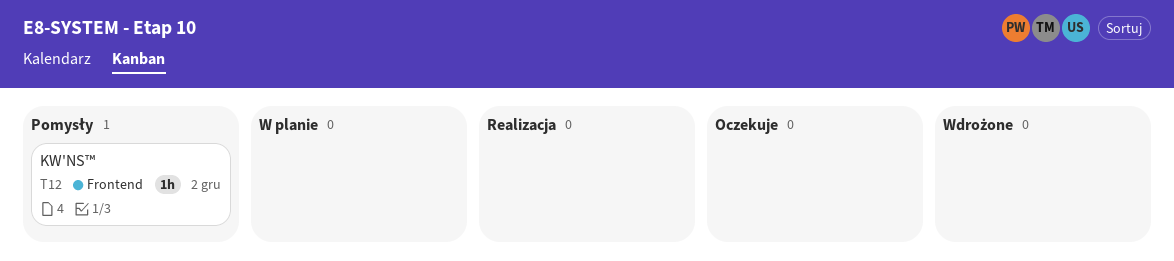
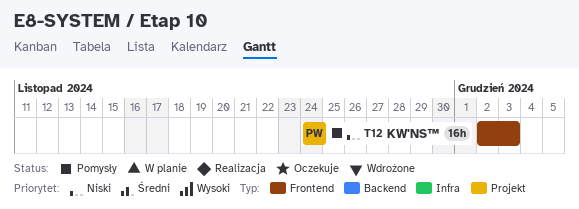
T12, estimate: 1h -> 16h
T12, due: Dec 2 -> Dec 3

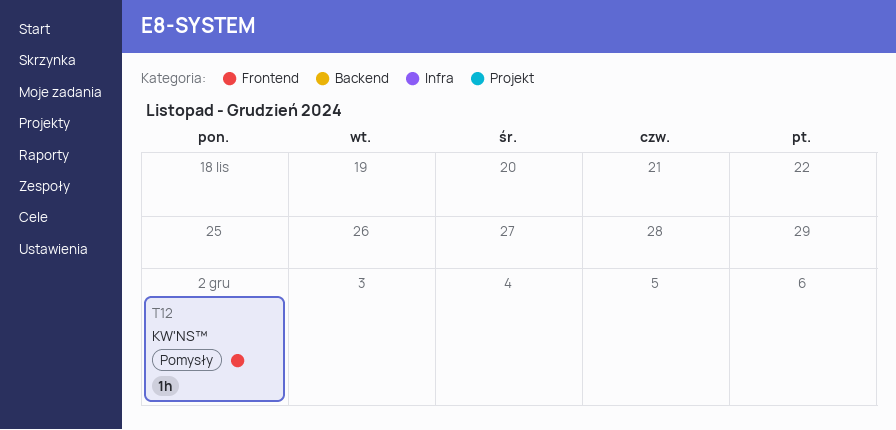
T12, estimate: 16h -> 1h
T12, due: Dec 3 -> Dec 2

